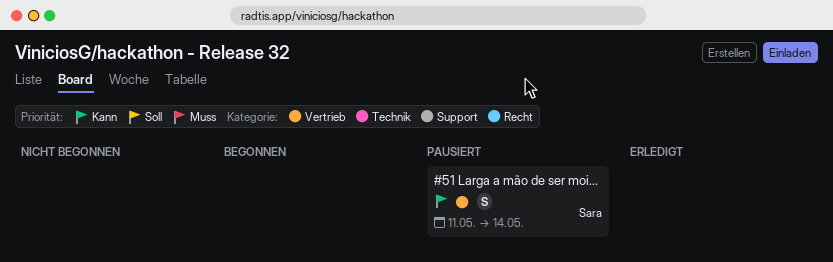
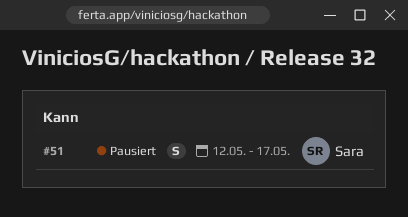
#51, start: May 11 -> May 12
#51, due: May 14 -> May 17

